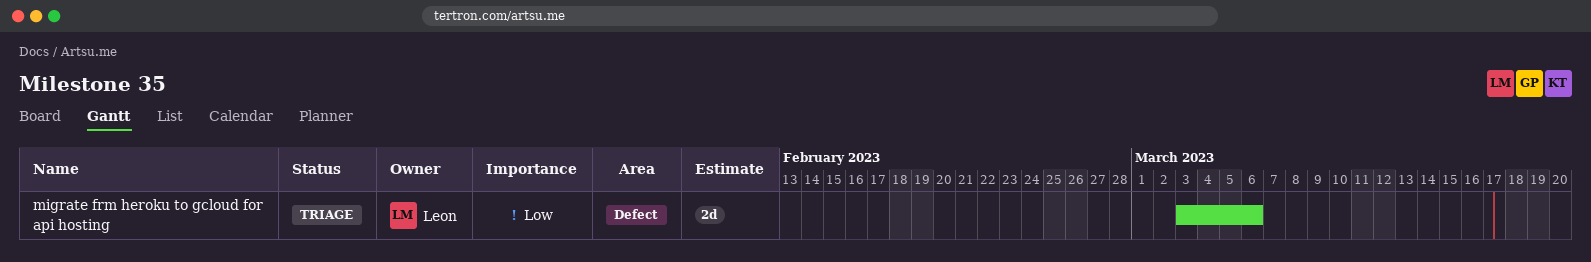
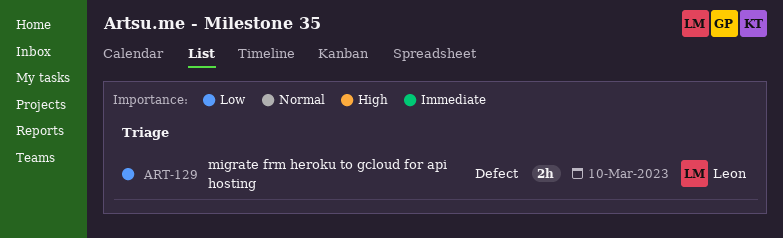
migrate frm heroku to gcloud for api hosting, estimate: 2d -> 2h
migrate frm heroku to gcloud for api hosting, due: Mar 6 -> Mar 10

